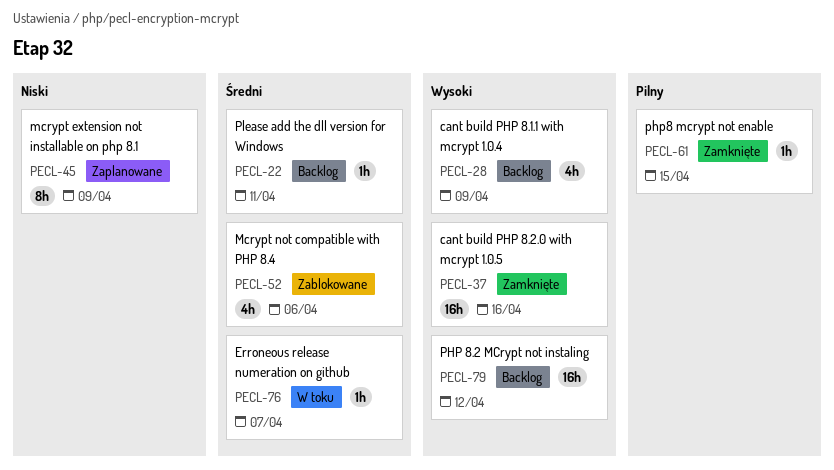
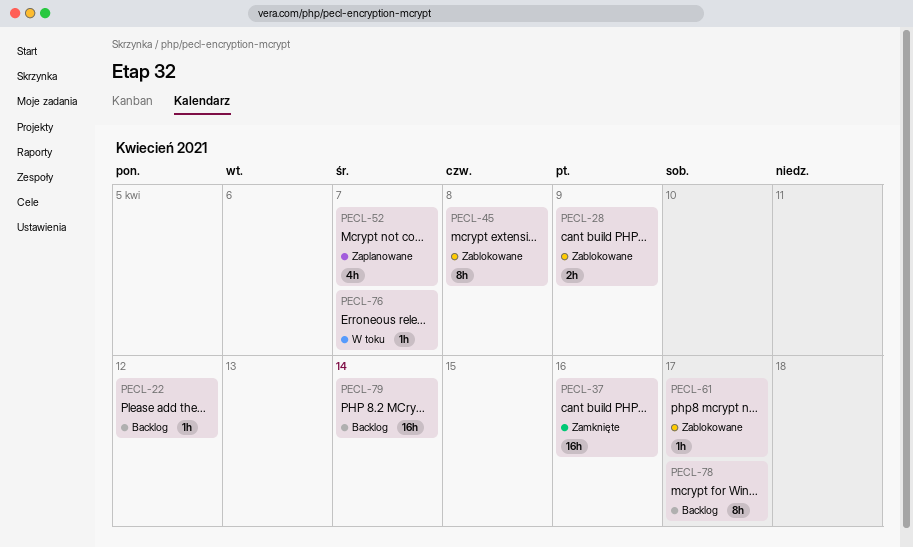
PECL-22, due: Apr 11 -> Apr 12
PECL-28, status: Backlog -> Zablokowane
PECL-28, estimate: 4h -> 2h
PECL-45, status: Zaplanowane -> Zablokowane
PECL-45, due: Apr 9 -> Apr 8
PECL-52, status: Zablokowane -> Zaplanowane
PECL-52, due: Apr 6 -> Apr 7
PECL-61, status: Zamknięte -> Zablokowane
PECL-61, due: Apr 15 -> Apr 17
PECL-78: none -> present
PECL-79, due: Apr 12 -> Apr 14

